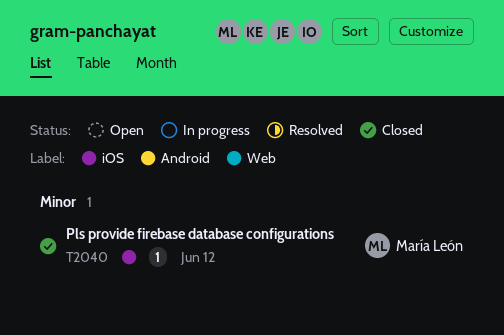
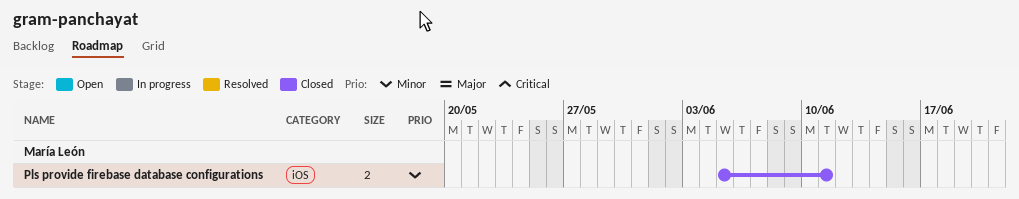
Pls provide firebase database configurations, estimate: 1 -> 2
Pls provide firebase database configurations, due: Jun 12 -> Jun 11

